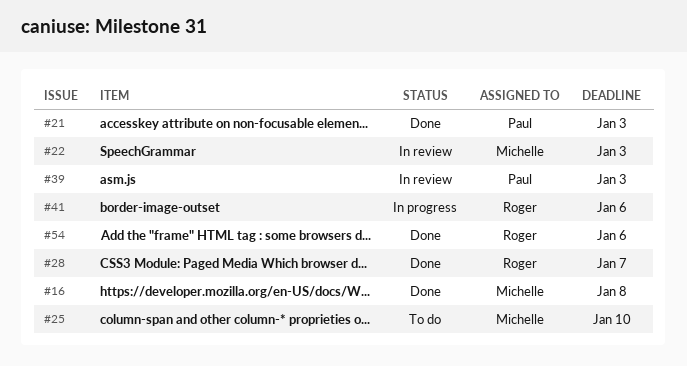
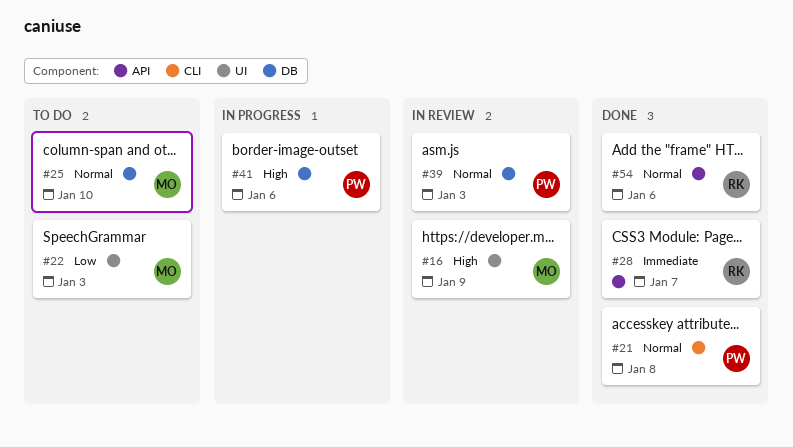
#16, status: Done -> In review
#16, due: Jan 8 -> Jan 9
#21, due: Jan 3 -> Jan 8
#22, status: In review -> To do
#41, owner: Roger -> Paul

